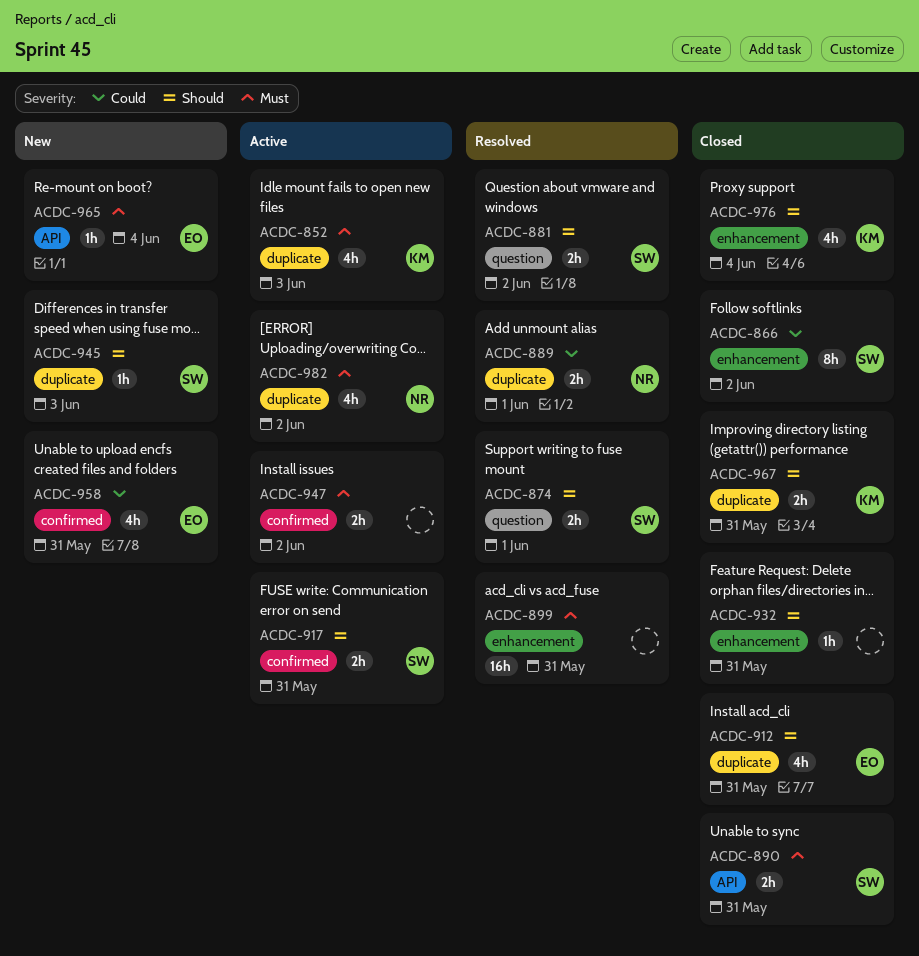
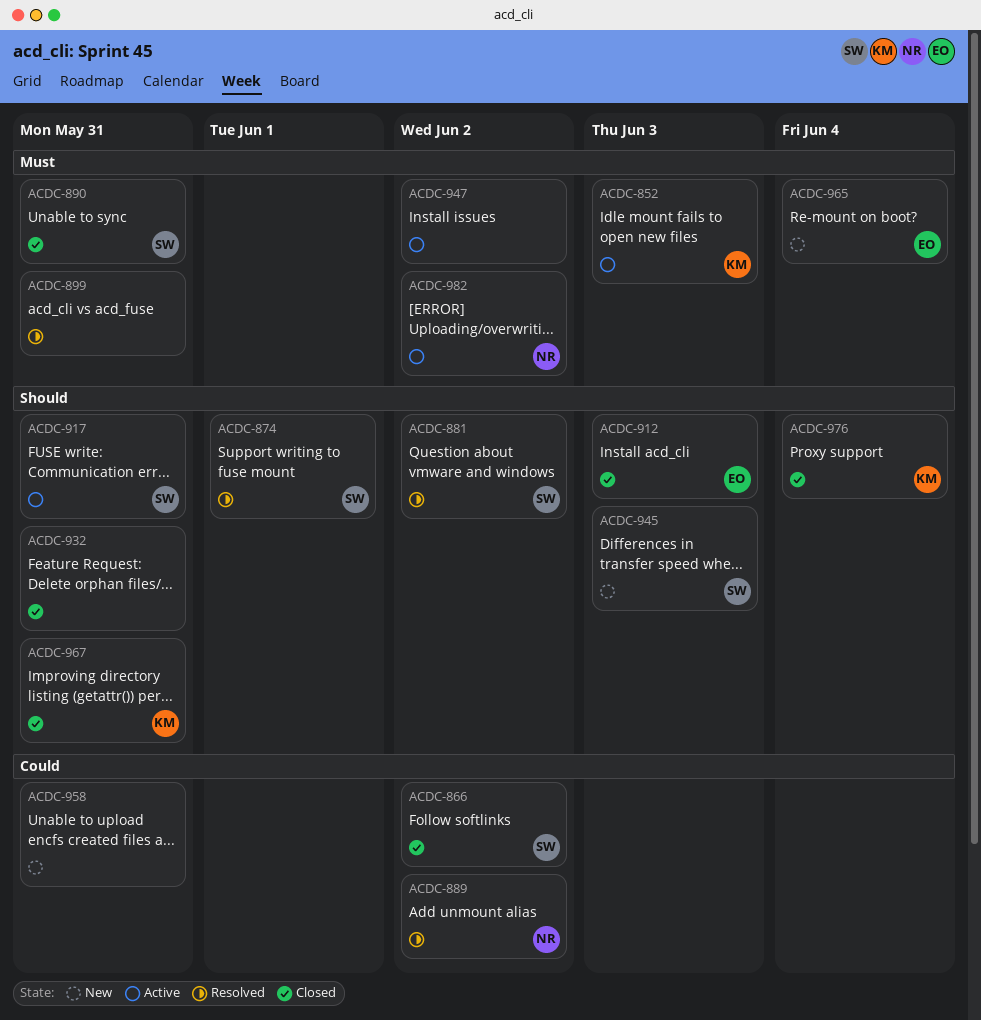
ACDC-889, due: Jun 1 -> Jun 2
ACDC-912, due: May 31 -> Jun 3
ACDC-958, owner: EO -> none

